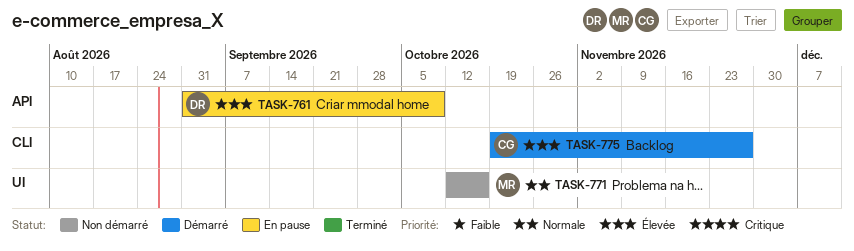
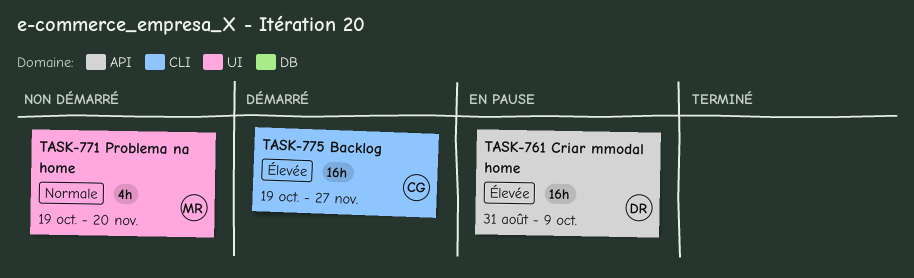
TASK-771, start: Oct 12 -> Oct 19
TASK-771, due: Oct 16 -> Nov 20

